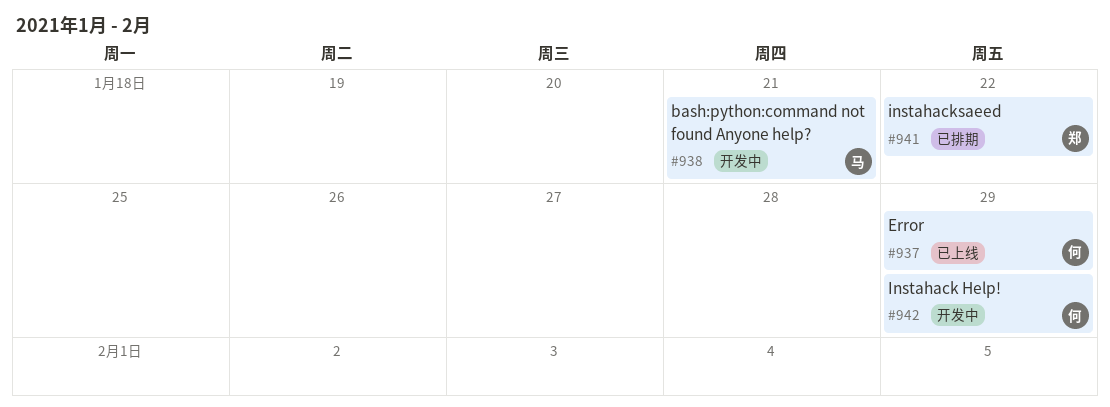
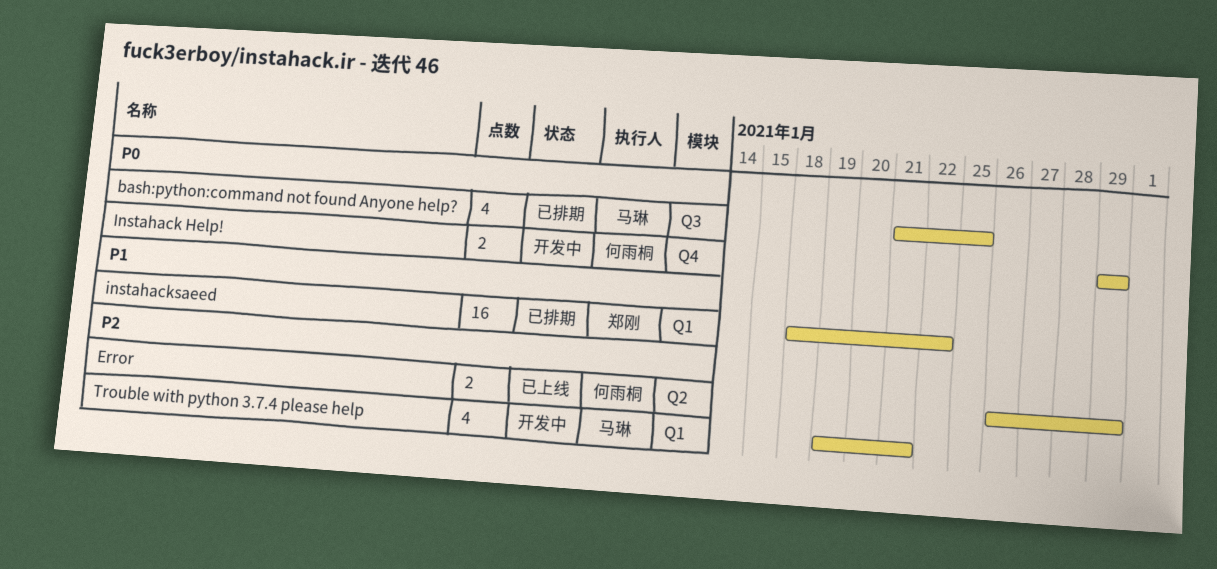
bash:python:command not found Anyone help?, status: 开发中 -> 已排期
bash:python:command not found Anyone help?, due: Jan 21 -> Jan 25
Trouble with python 3.7.4 please help: none -> present

